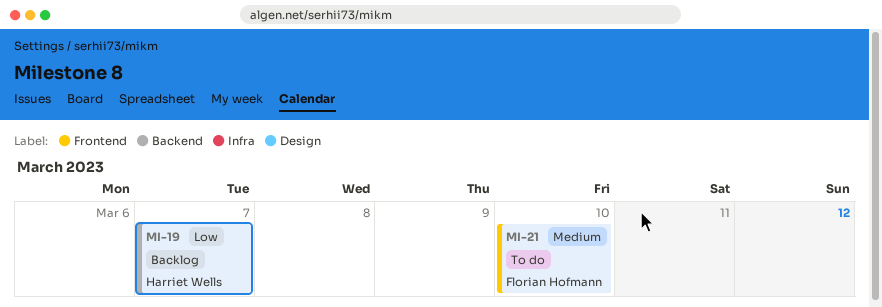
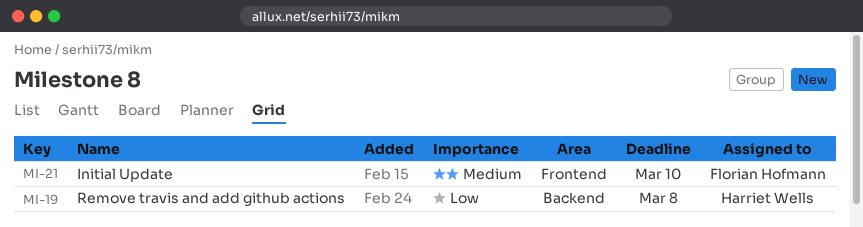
MI-19, due: Mar 7 -> Mar 8

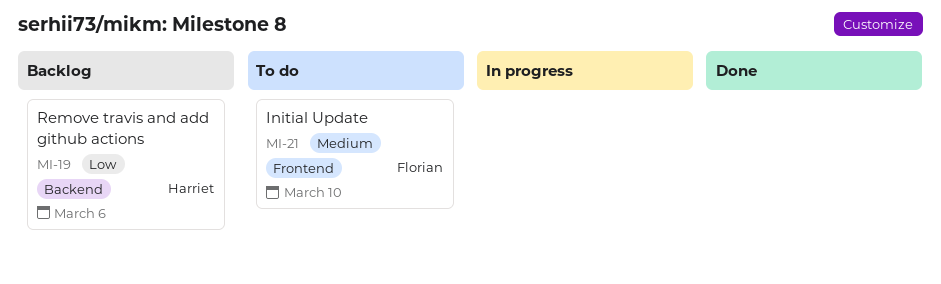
MI-19, due: Mar 8 -> Mar 6

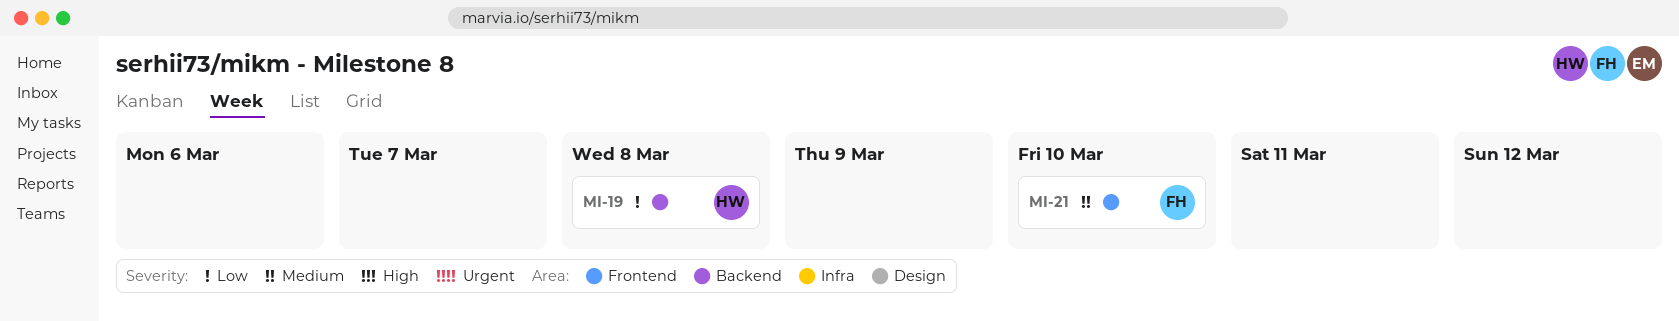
MI-19, due: Mar 6 -> Mar 8

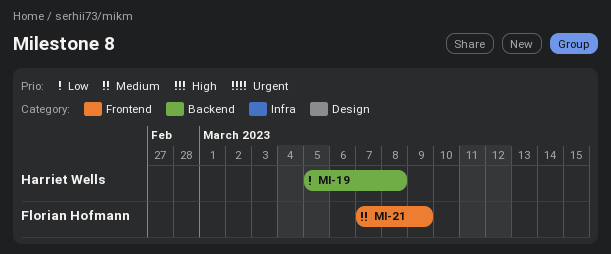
MI-21, due: Mar 10 -> Mar 9

